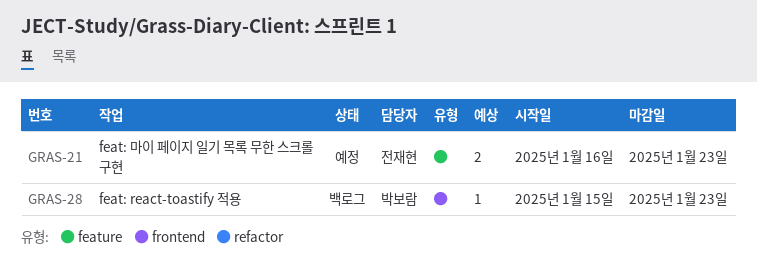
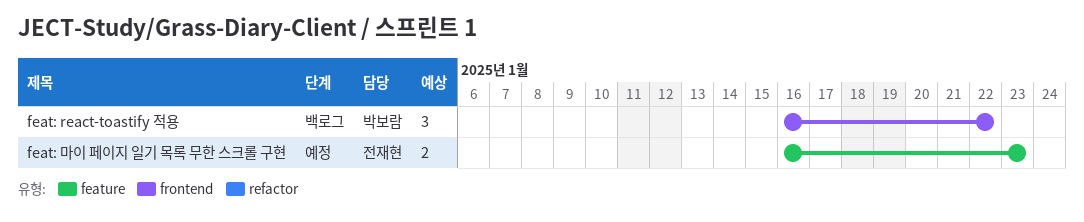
feat: react-toastify 적용, estimate: 1 -> 3
feat: react-toastify 적용, start: Jan 15 -> Jan 16
feat: react-toastify 적용, due: Jan 23 -> Jan 22

